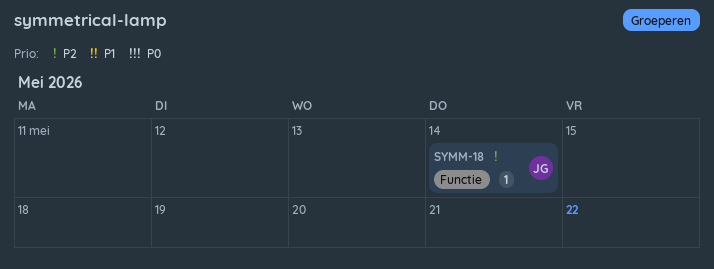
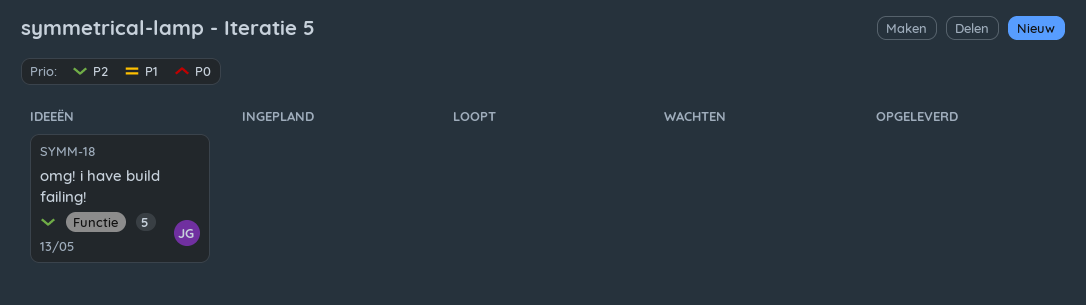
SYMM-18, estimate: 1 -> 5
SYMM-18, due: May 14 -> May 13

